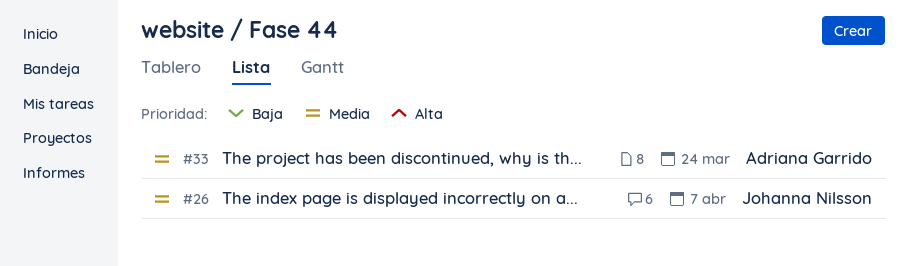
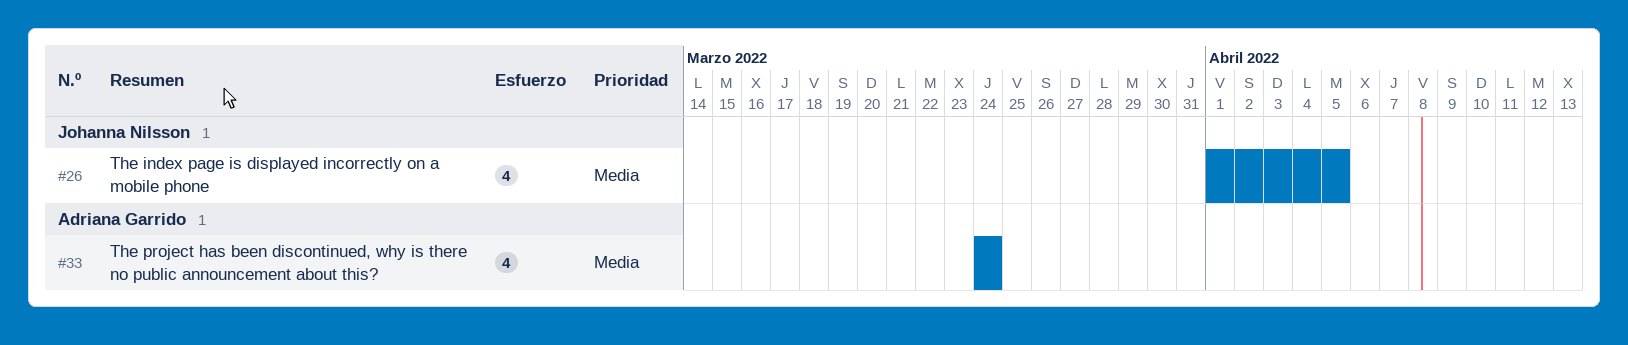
#26, due: Apr 7 -> Apr 5

